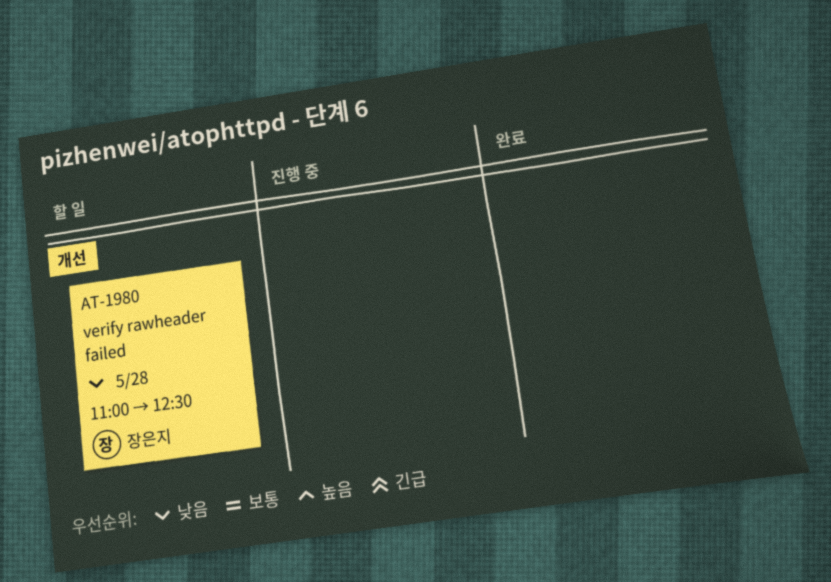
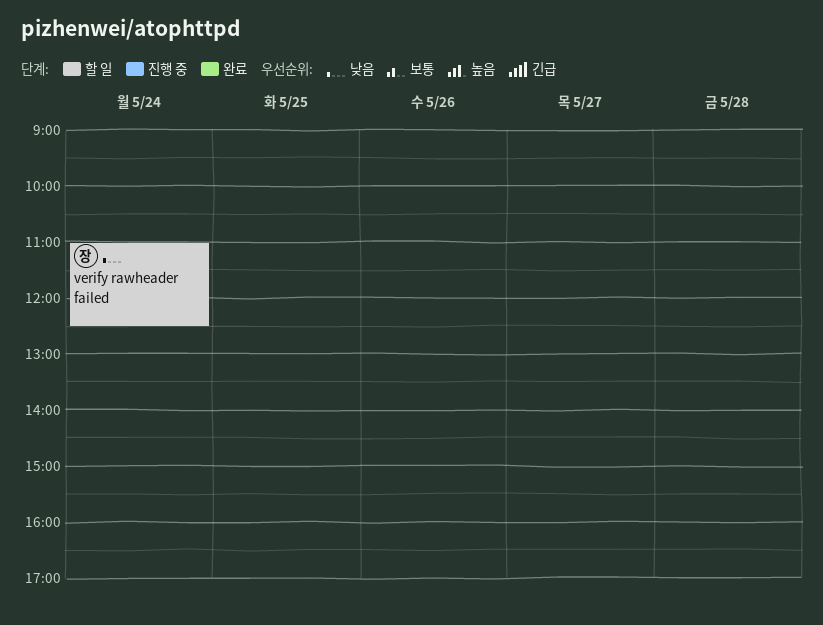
verify rawheader failed, day: May 28 -> May 24

